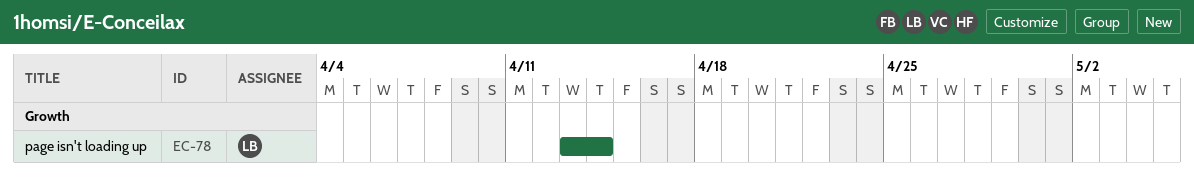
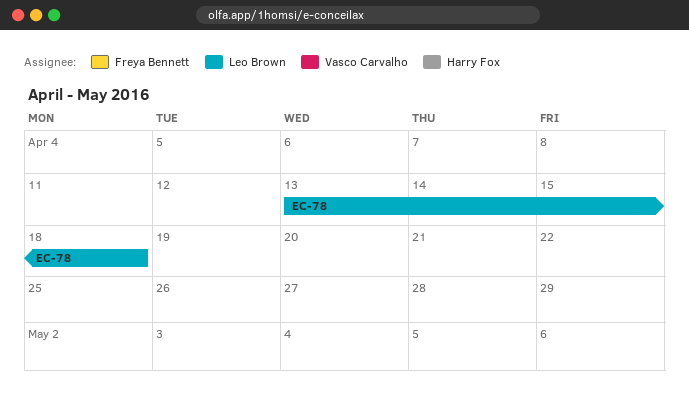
EC-78, due: Apr 14 -> Apr 18

